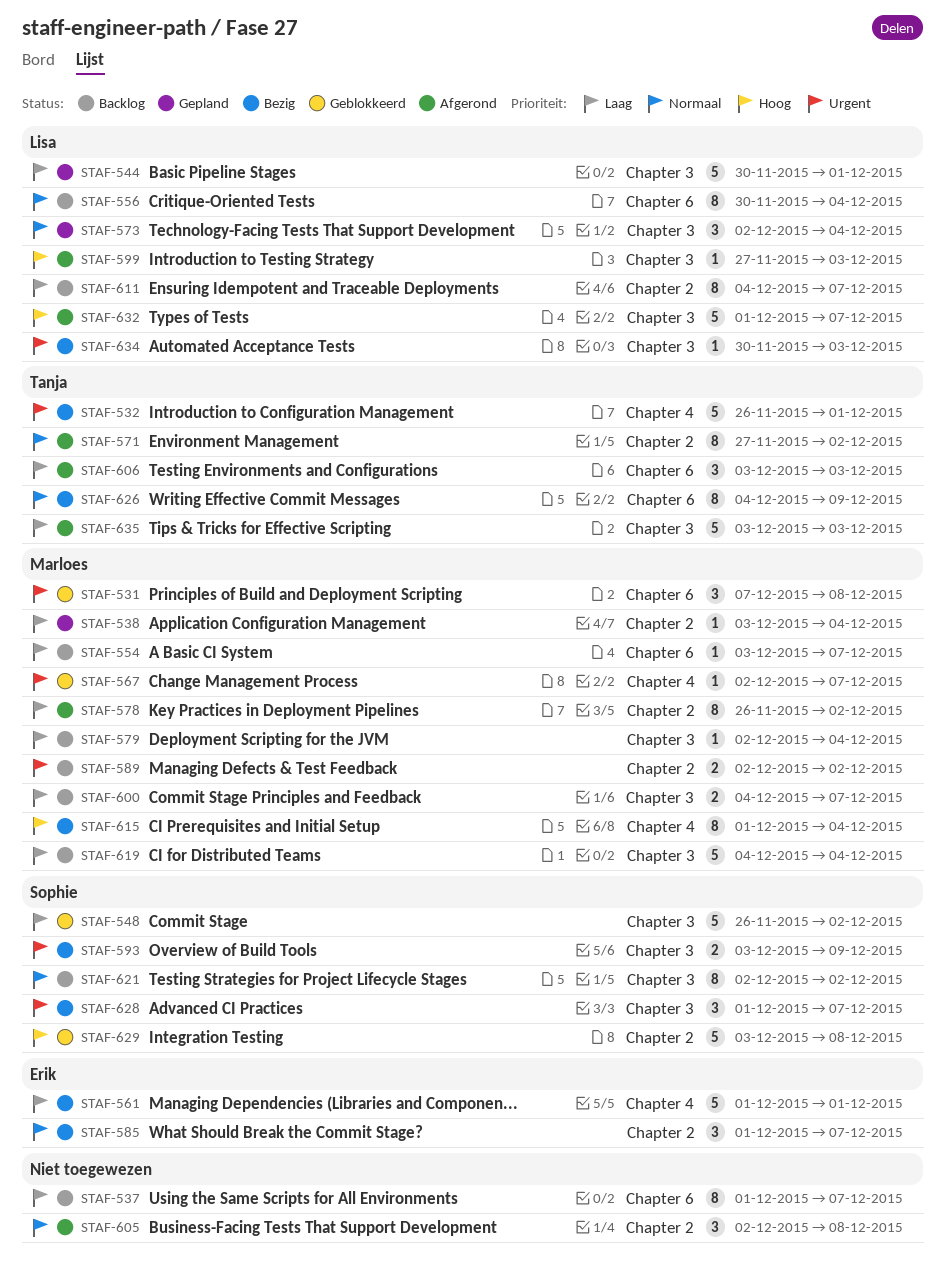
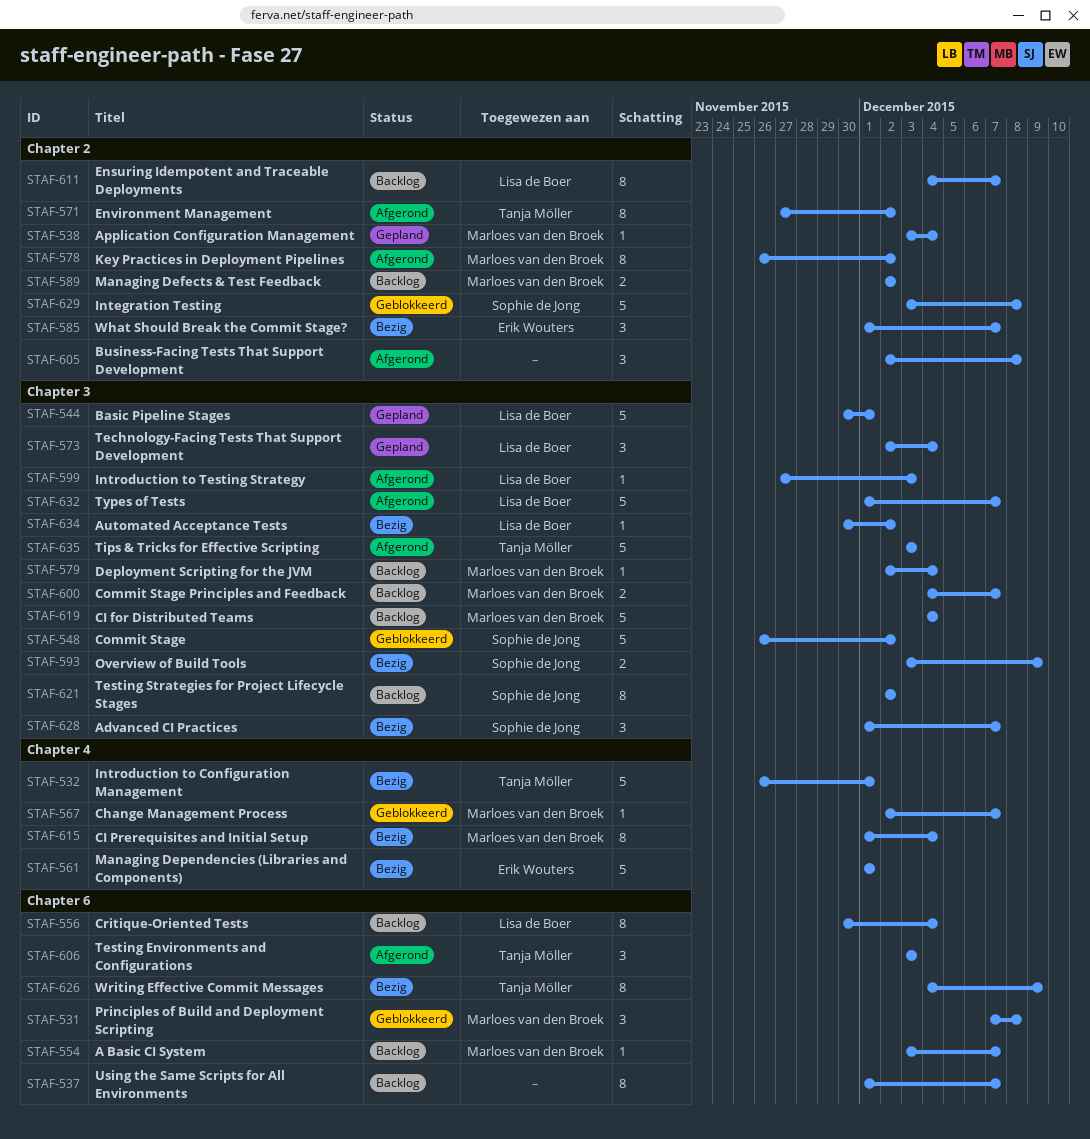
STAF-634, due: Dec 3 -> Dec 2

